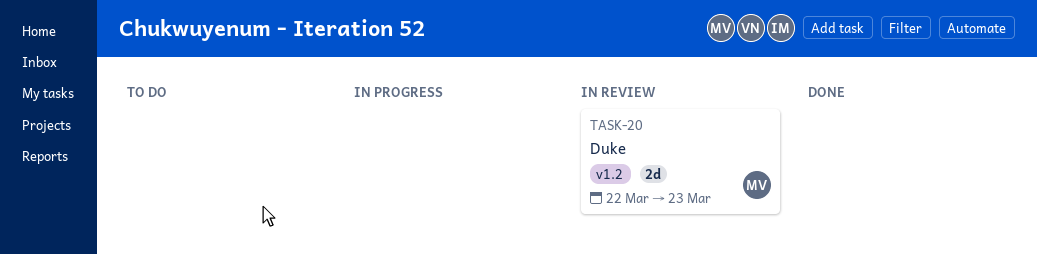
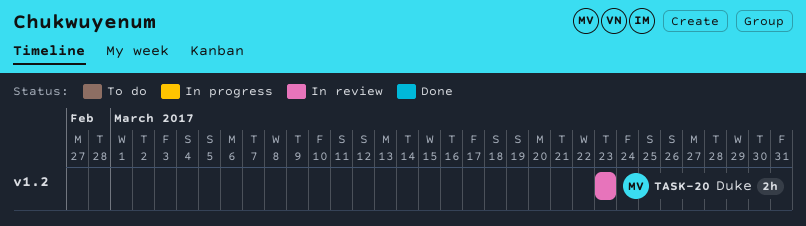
TASK-20, estimate: 2d -> 2h
TASK-20, start: Mar 22 -> Mar 23

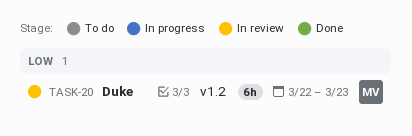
TASK-20, estimate: 2h -> 6h
TASK-20, start: Mar 23 -> Mar 22

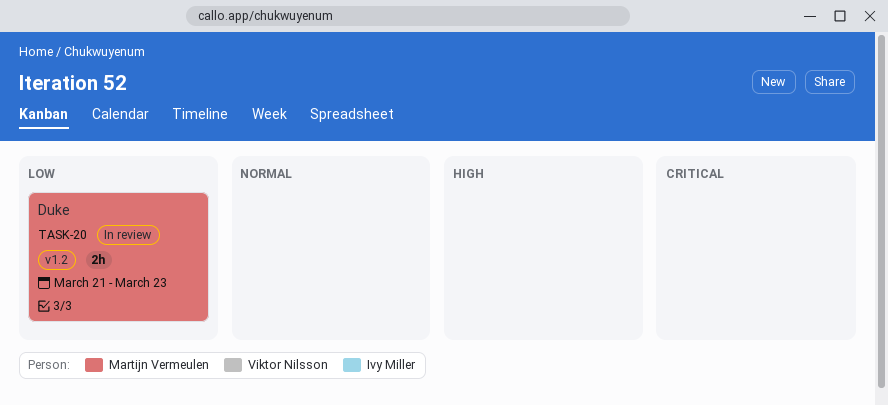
TASK-20, estimate: 6h -> 2h
TASK-20, start: Mar 22 -> Mar 21

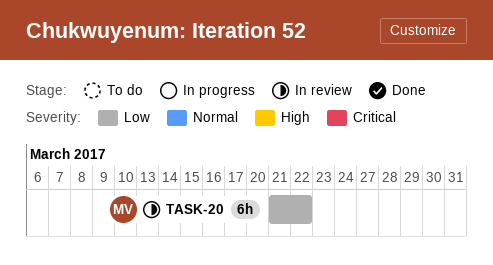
TASK-20, estimate: 2h -> 6h
TASK-20, due: Mar 23 -> Mar 22

